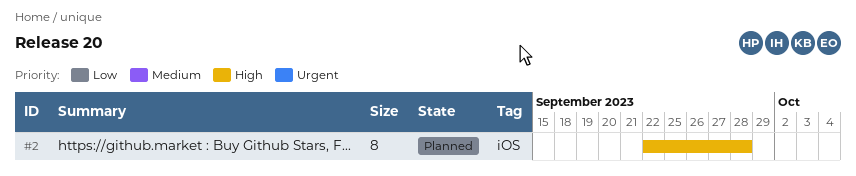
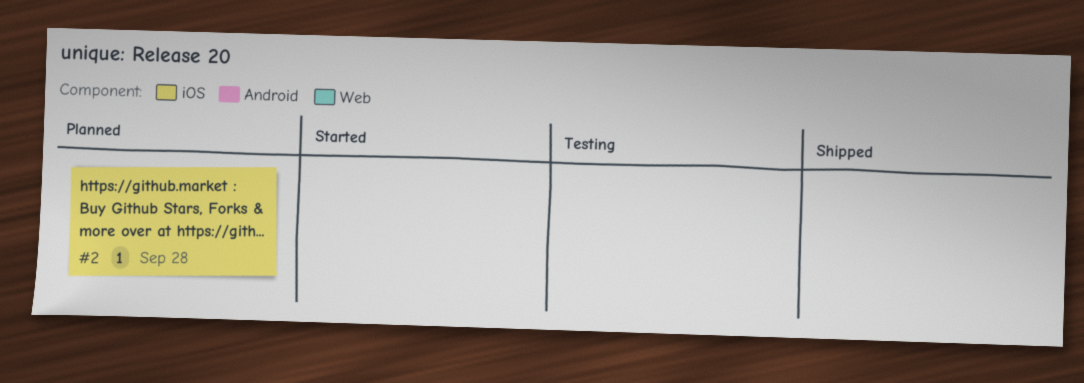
#2, estimate: 8 -> 1

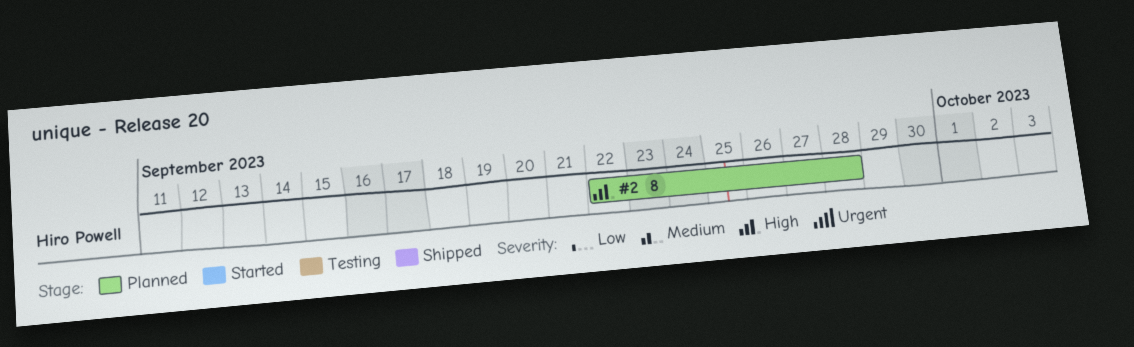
#2, estimate: 1 -> 8

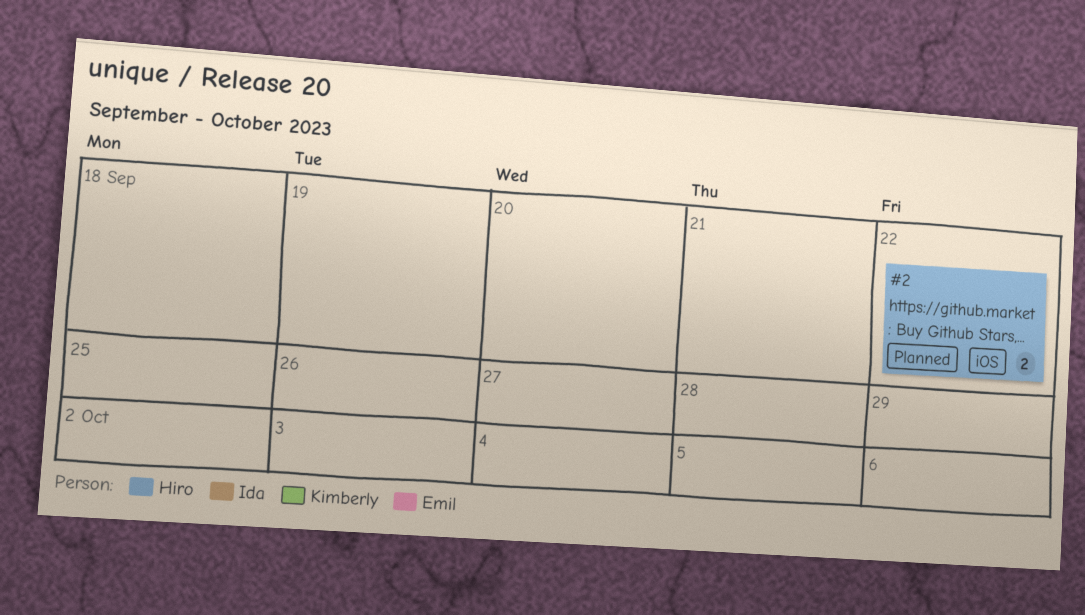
#2, estimate: 8 -> 2
#2, due: Sep 28 -> Sep 22

